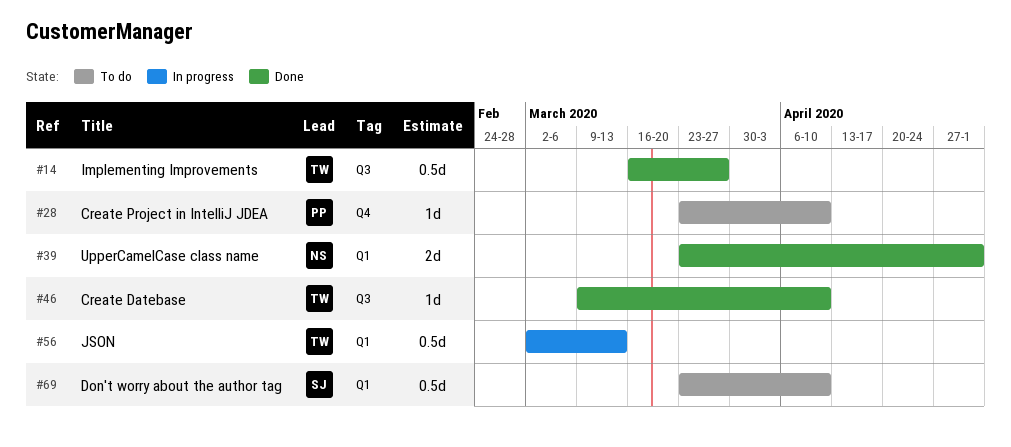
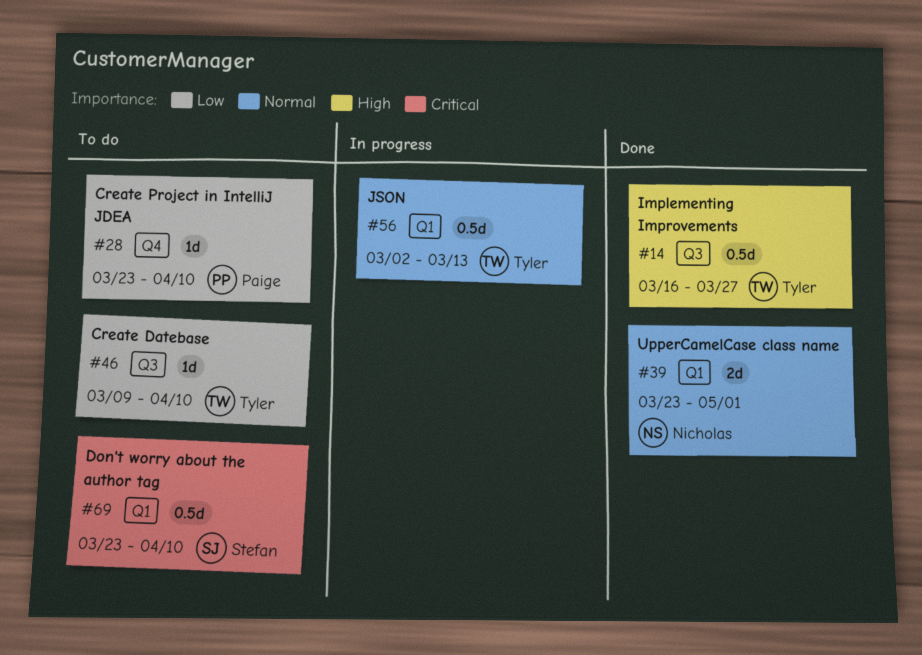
#46, status: Done -> To do

